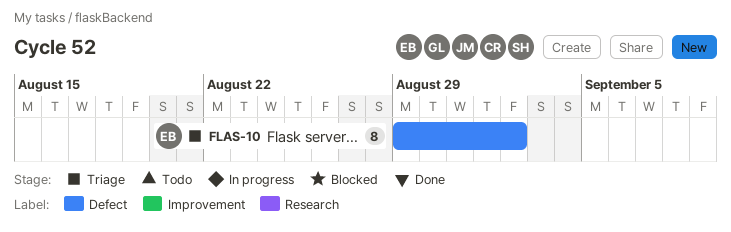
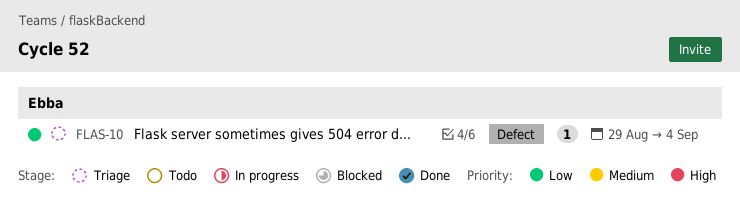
FLAS-10, estimate: 8 -> 1
FLAS-10, due: Sep 2 -> Sep 4

